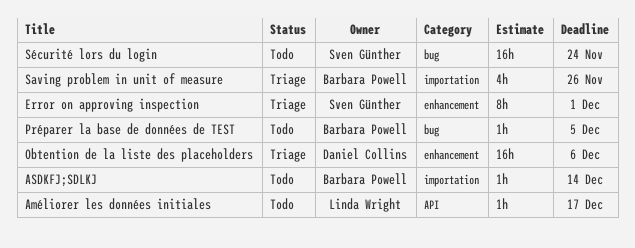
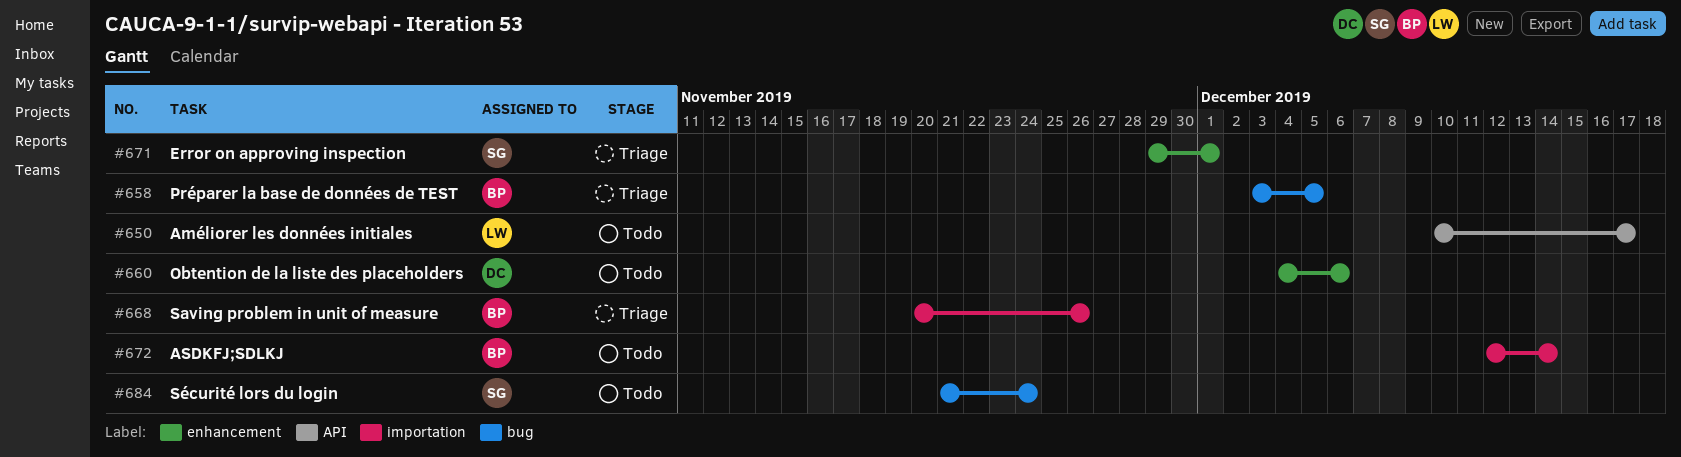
Obtention de la liste des placeholders, status: Triage -> Todo
Préparer la base de données de TEST, status: Todo -> Triage

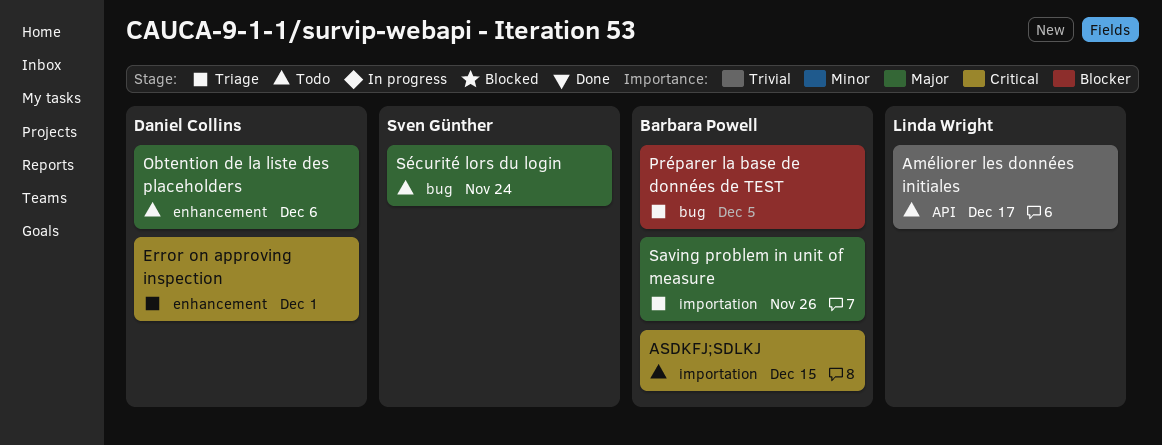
ASDKFJ;SDLKJ, due: Dec 14 -> Dec 15
Error on approving inspection, owner: Sven Günther -> Daniel Collins

